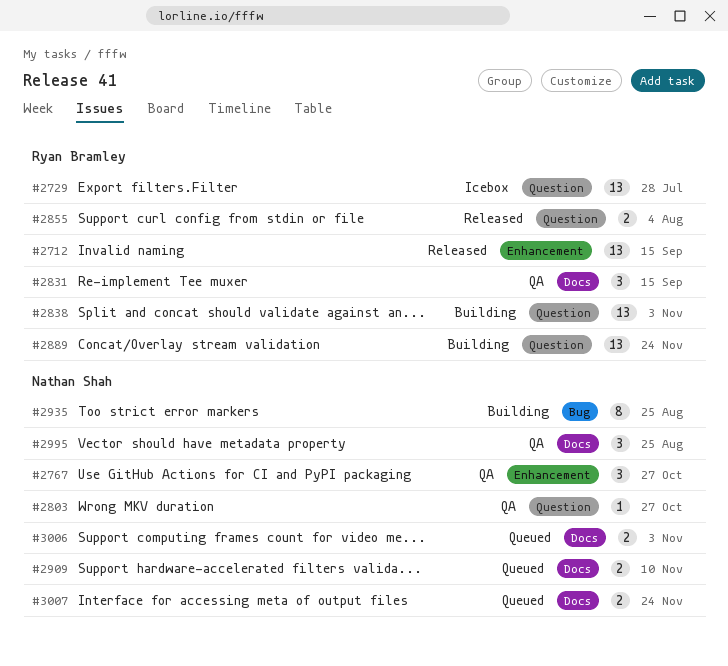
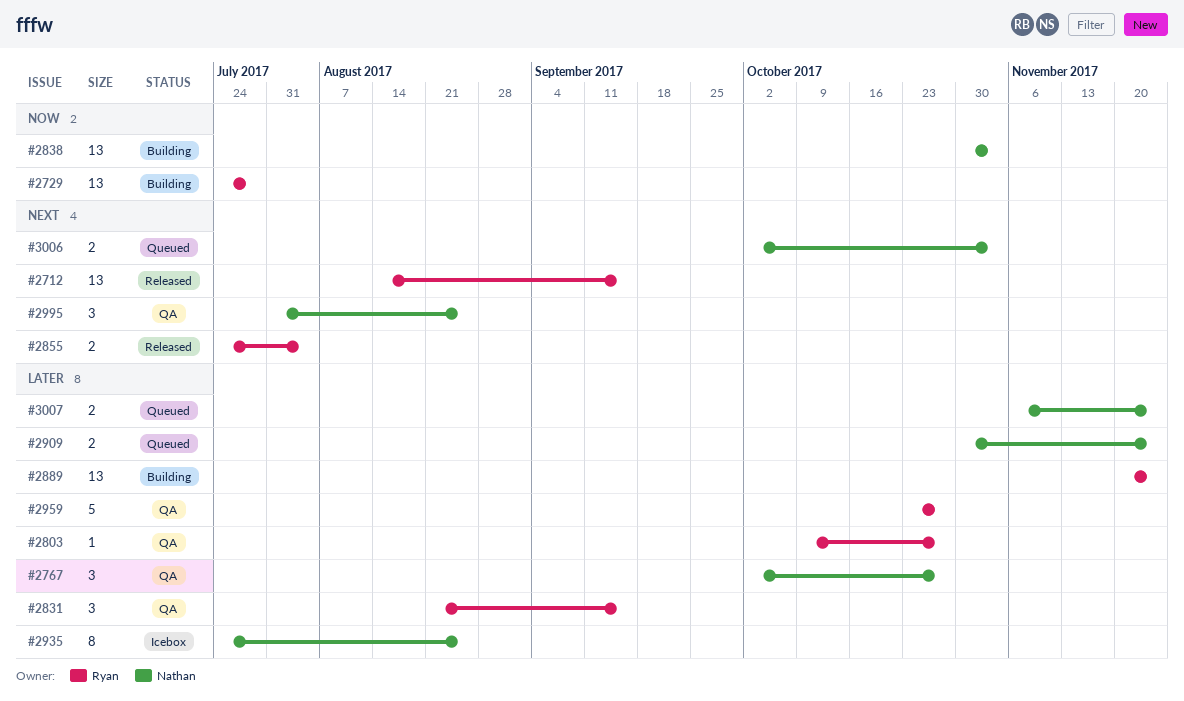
#2729, status: Icebox -> Building
#2803, owner: Nathan Shah -> Ryan Bramley
#2838, owner: Ryan Bramley -> Nathan Shah
#2909, due: Nov 10 -> Nov 24
#2935, status: Building -> Icebox
#2959: none -> present

